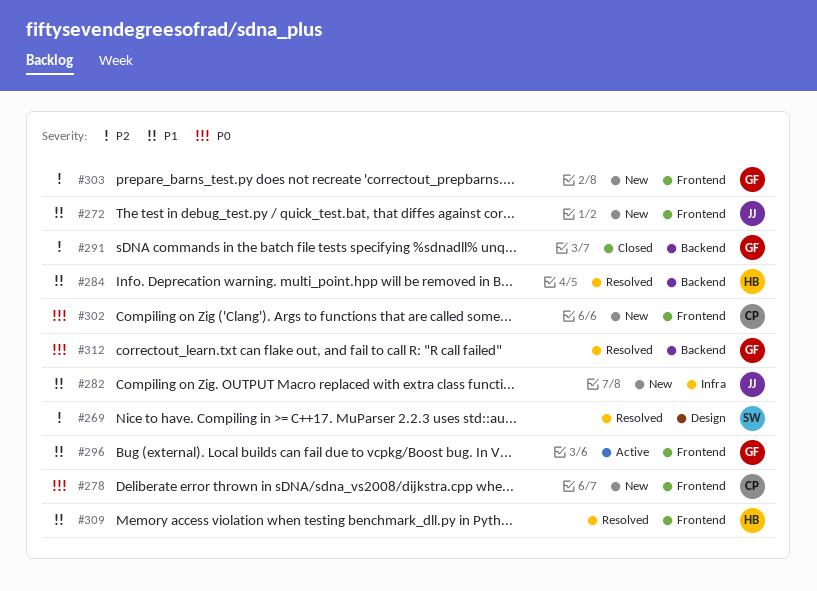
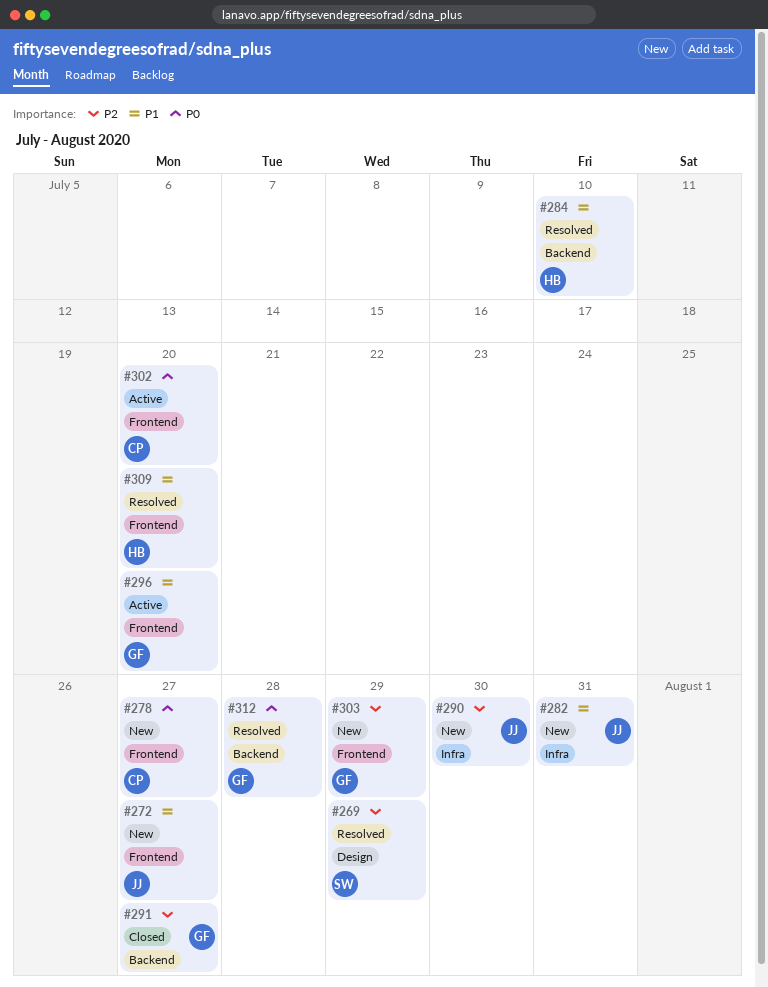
#290: none -> present
#302, status: New -> Active

